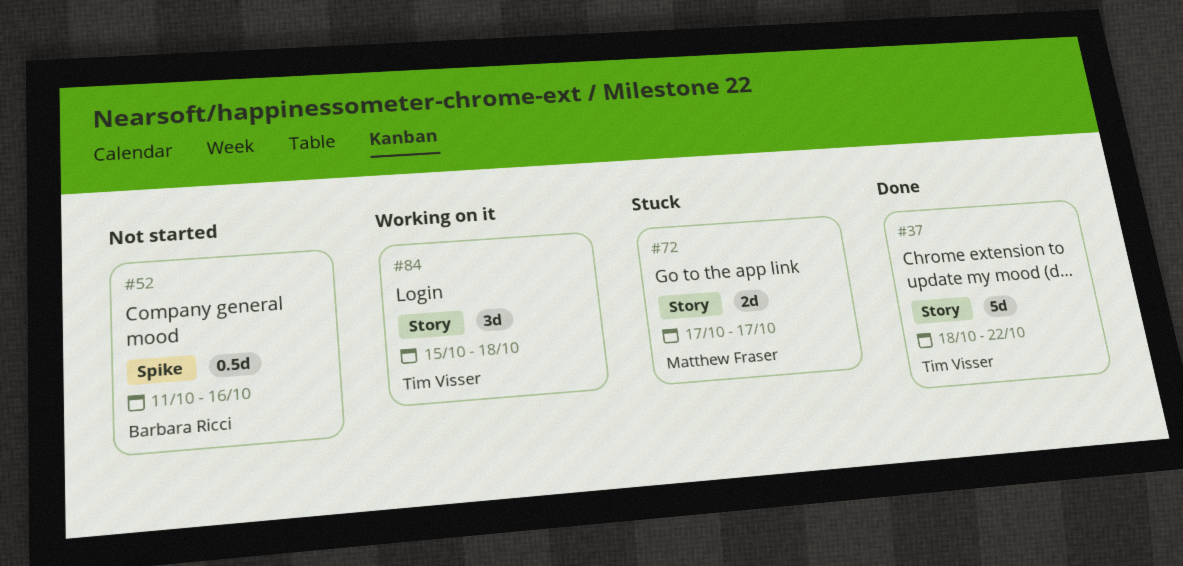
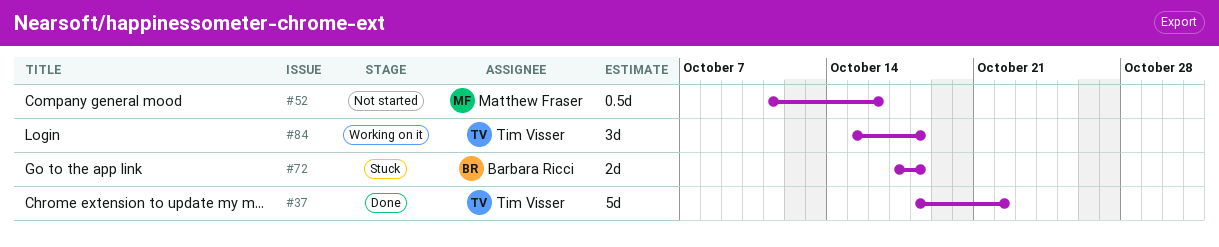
#52, owner: Barbara Ricci -> Matthew Fraser
#72, owner: Matthew Fraser -> Barbara Ricci
#72, due: Oct 17 -> Oct 18

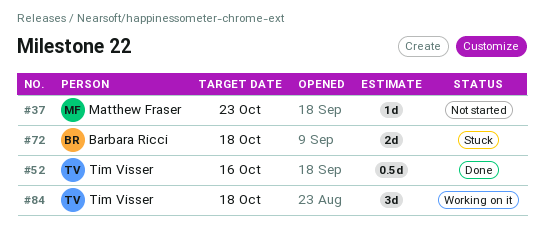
#37, status: Done -> Not started
#37, owner: Tim Visser -> Matthew Fraser
#37, estimate: 5d -> 1d
#37, due: Oct 22 -> Oct 23
#52, status: Not started -> Done
#52, owner: Matthew Fraser -> Tim Visser

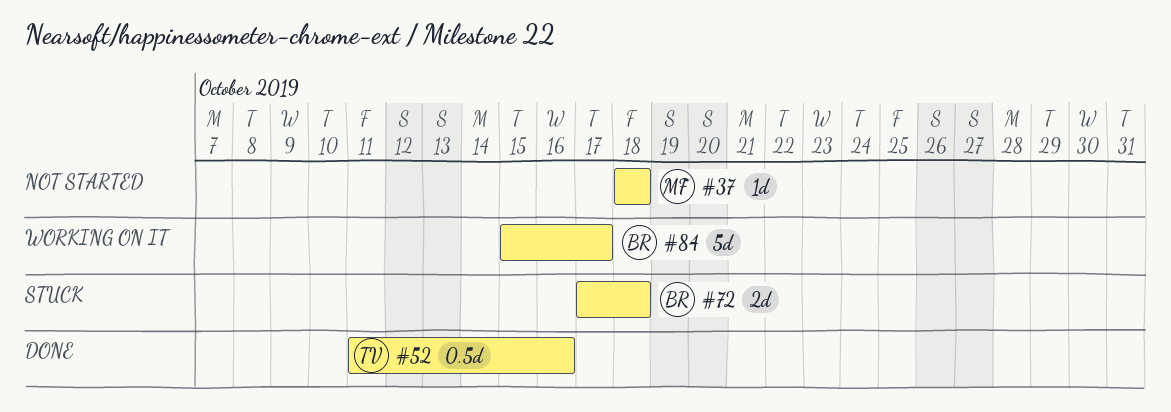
#37, due: Oct 23 -> Oct 18
#84, owner: Tim Visser -> Barbara Ricci
#84, estimate: 3d -> 5d
#84, due: Oct 18 -> Oct 17

